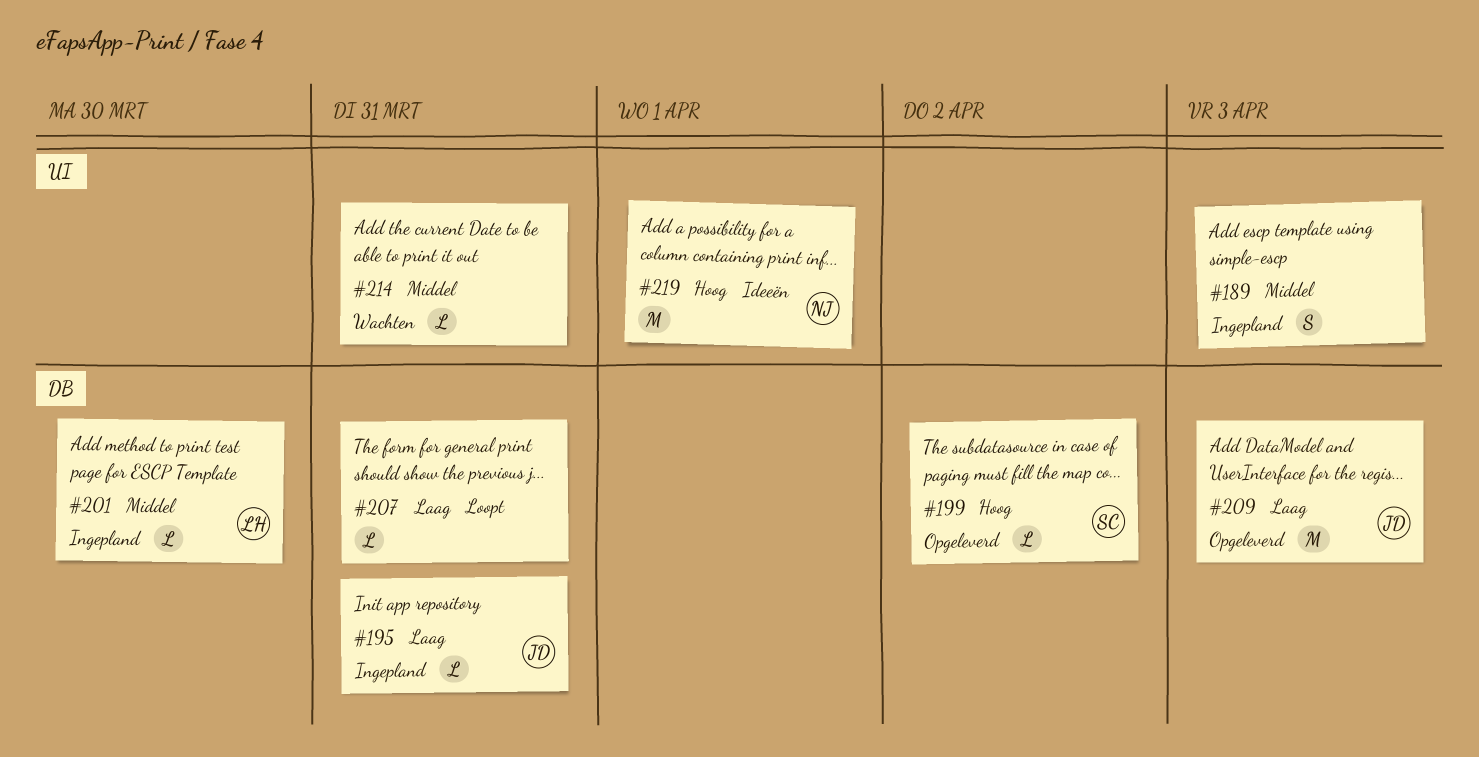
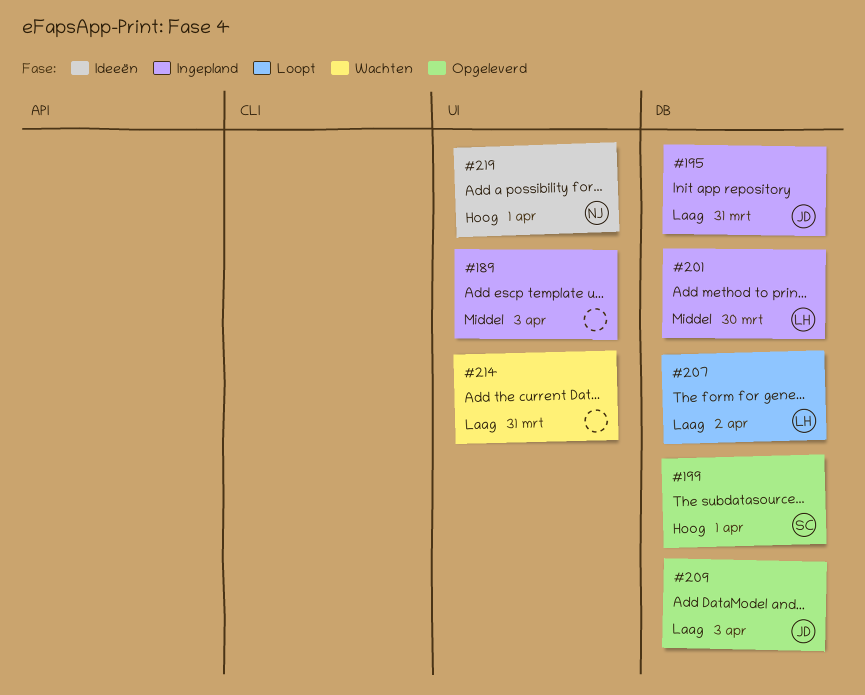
#199, due: Apr 2 -> Apr 1
#207, owner: none -> LH
#207, due: Mar 31 -> Apr 2
#214, priority: Middel -> Laag

